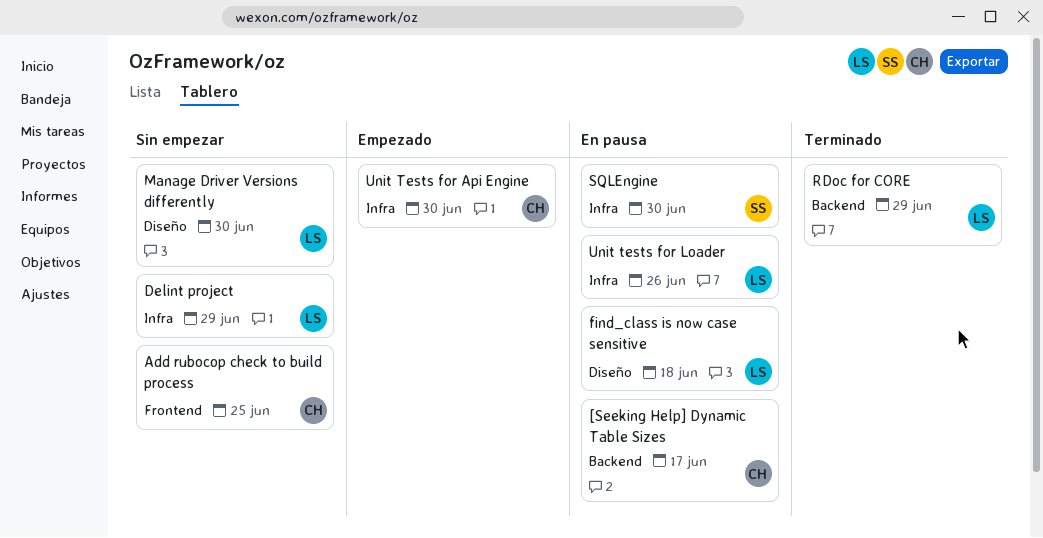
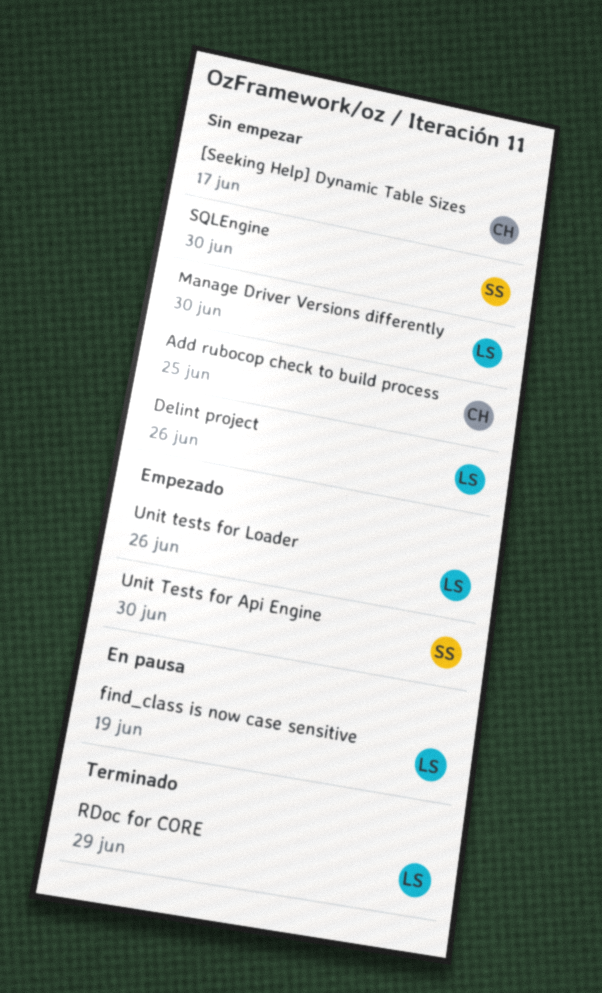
[Seeking Help] Dynamic Table Sizes, status: En pausa -> Sin empezar
Delint project, due: Jun 29 -> Jun 26
find_class is now case sensitive, due: Jun 18 -> Jun 19
SQLEngine, status: En pausa -> Sin empezar
Unit Tests for Api Engine, owner: CH -> SS
Unit tests for Loader, status: En pausa -> Empezado

